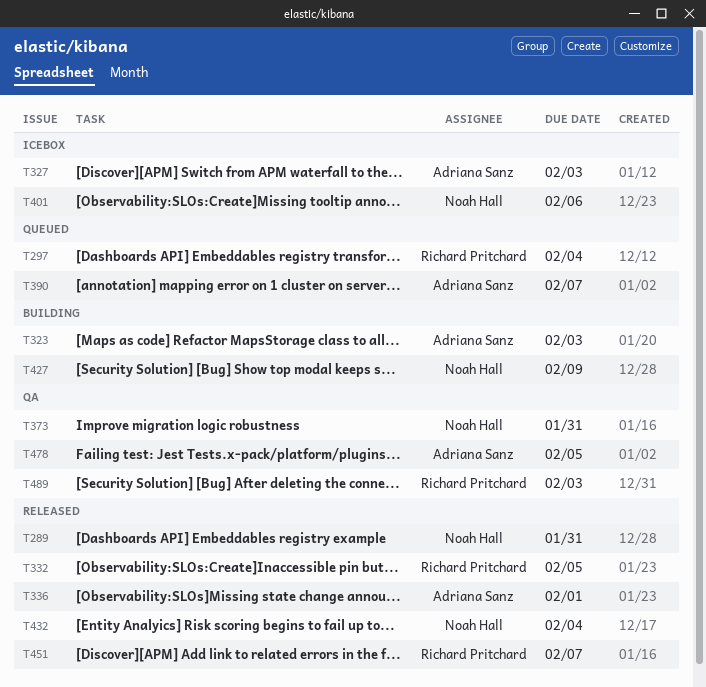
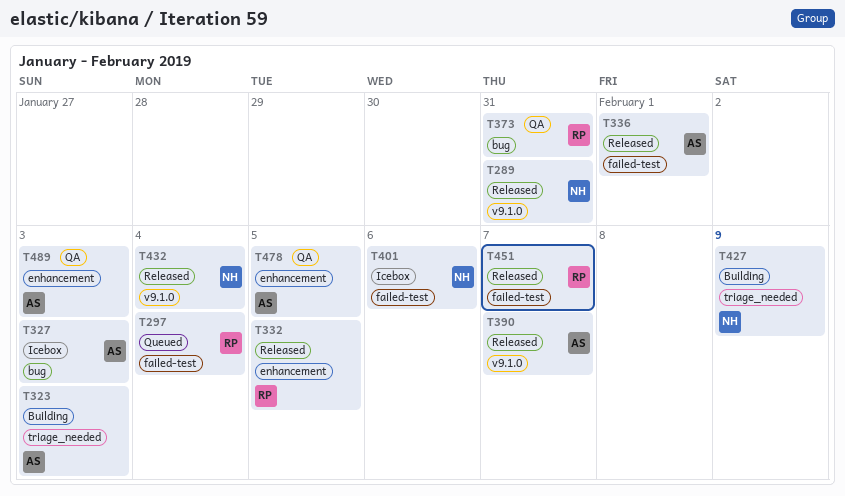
T373, owner: Noah Hall -> Richard Pritchard
T390, status: Queued -> Released
T489, owner: Richard Pritchard -> Adriana Sanz

